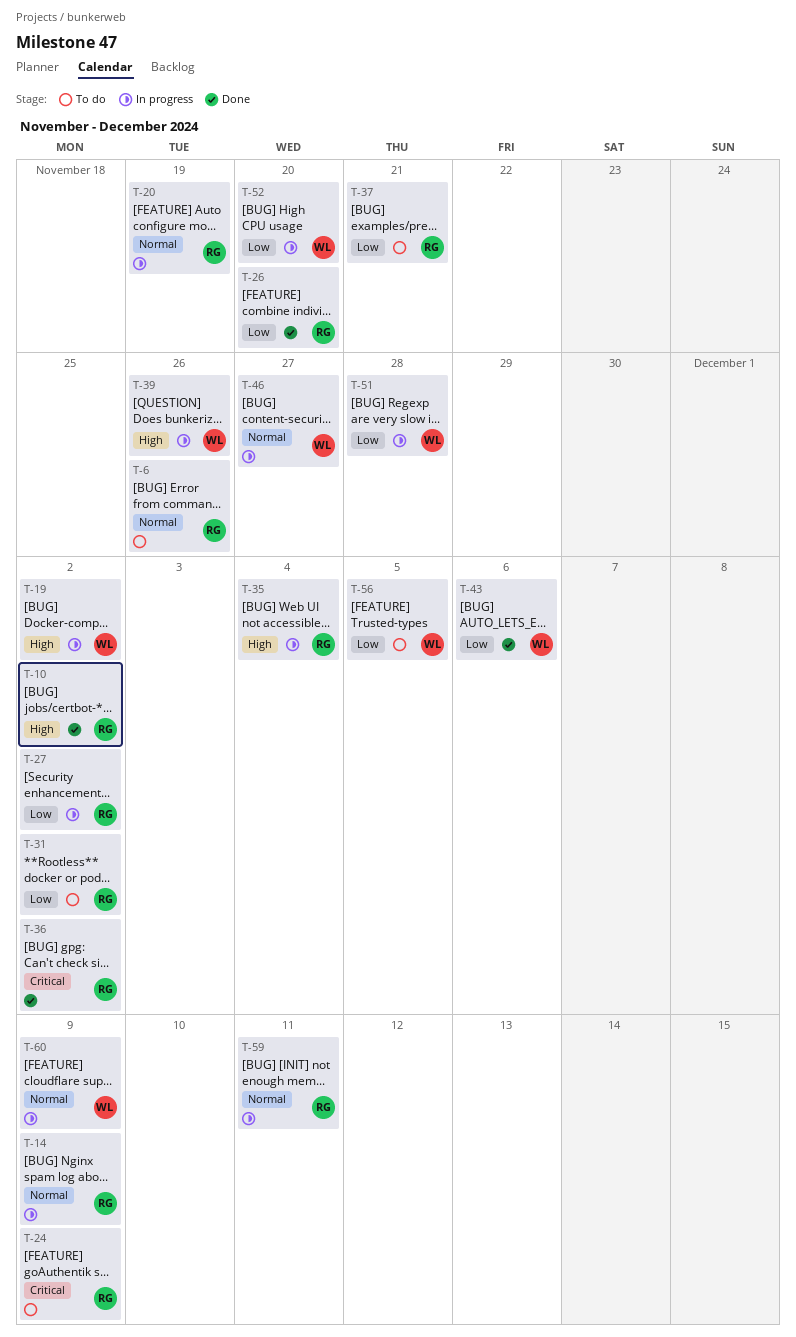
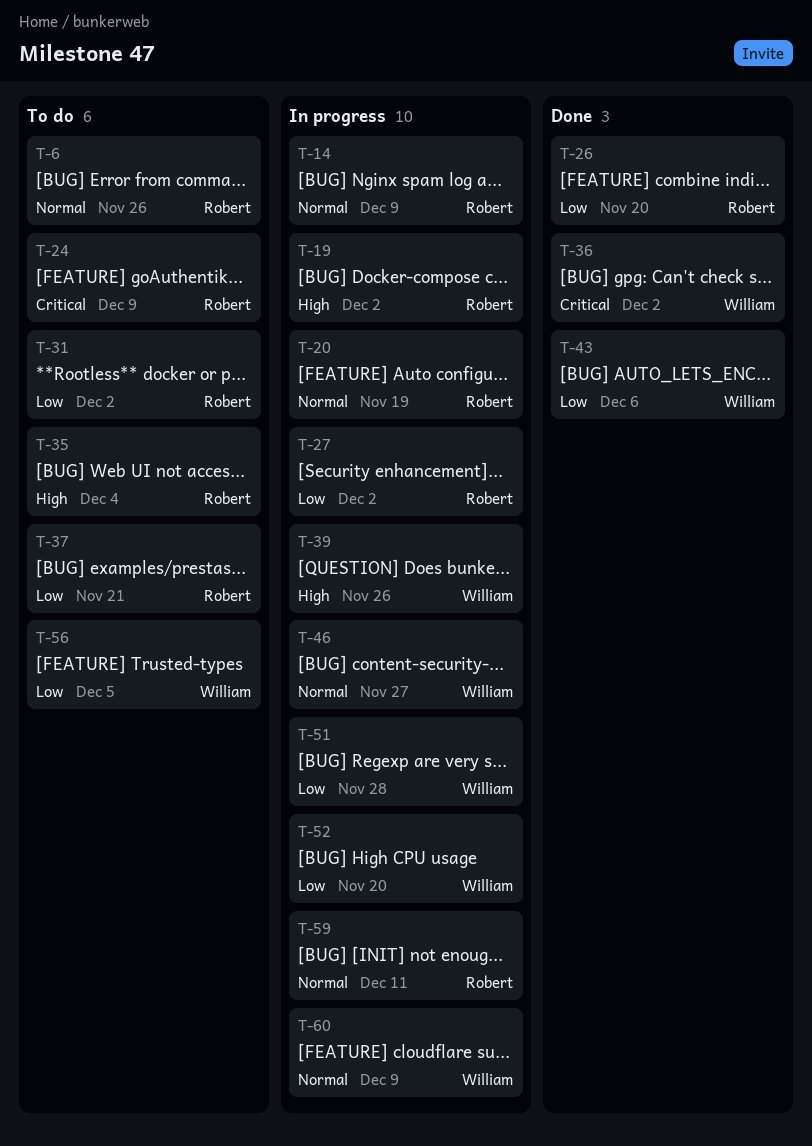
T-10: present -> none
T-19, owner: William -> Robert
T-35, status: In progress -> To do
T-36, owner: Robert -> William

